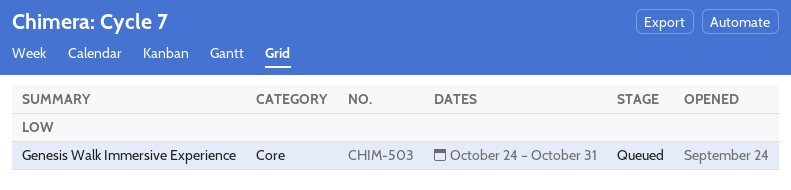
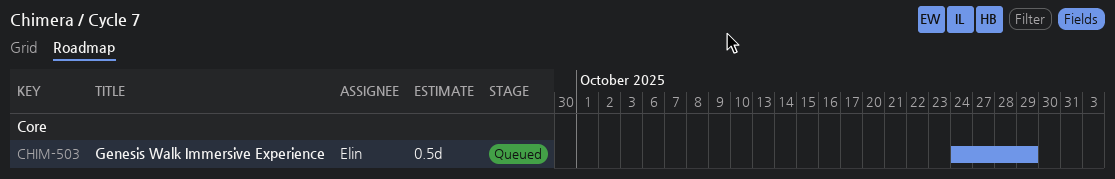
CHIM-503, due: Oct 31 -> Oct 29

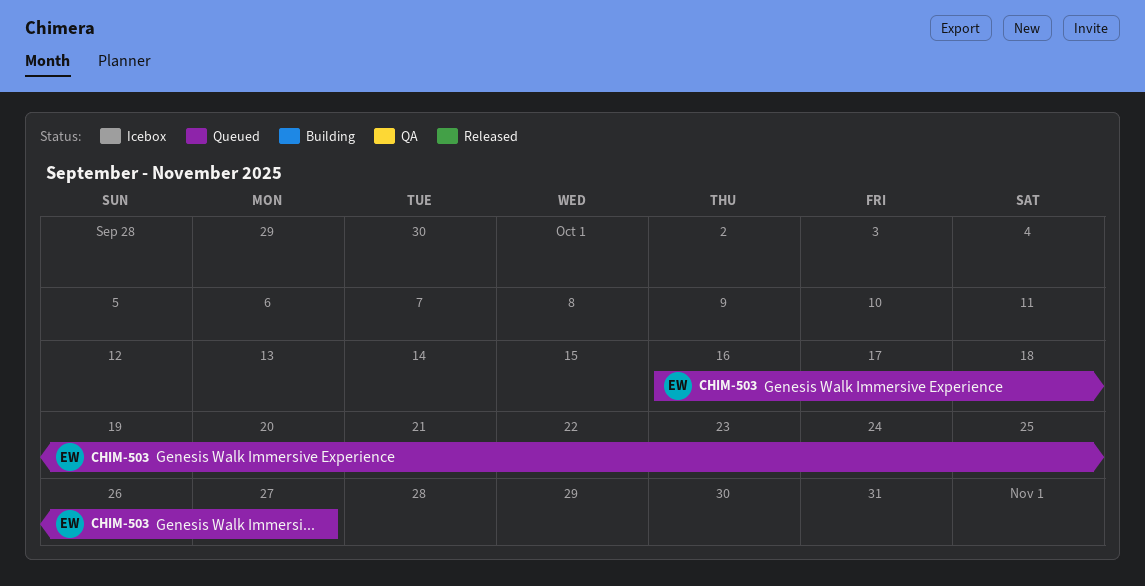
CHIM-503, start: Oct 24 -> Oct 16
CHIM-503, due: Oct 29 -> Oct 27

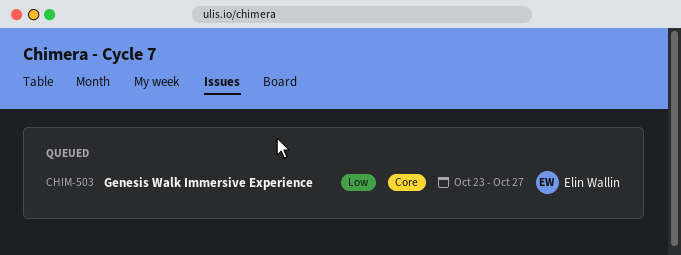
CHIM-503, start: Oct 16 -> Oct 23

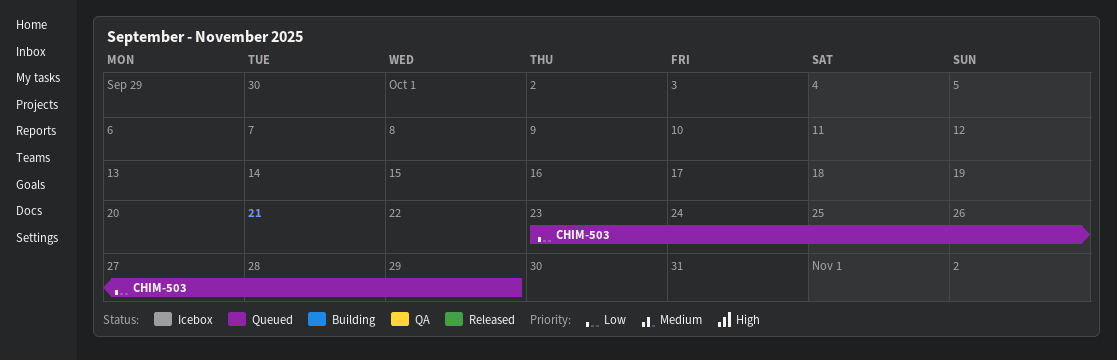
CHIM-503, due: Oct 27 -> Oct 29

